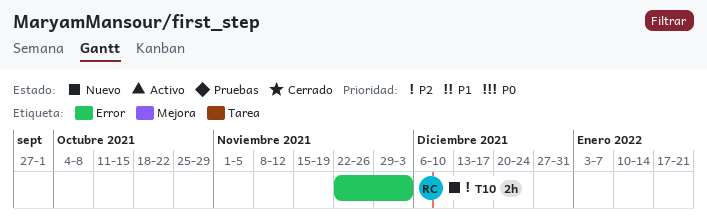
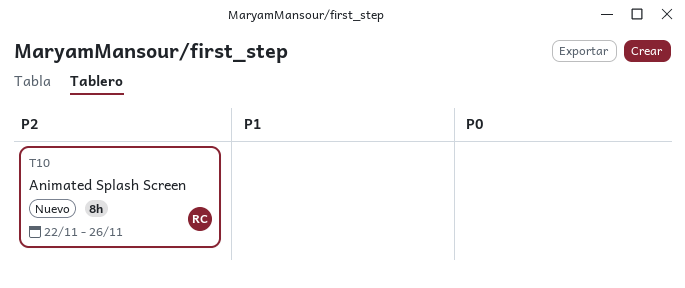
T10, estimate: 2h -> 8h
T10, due: Dec 3 -> Nov 26

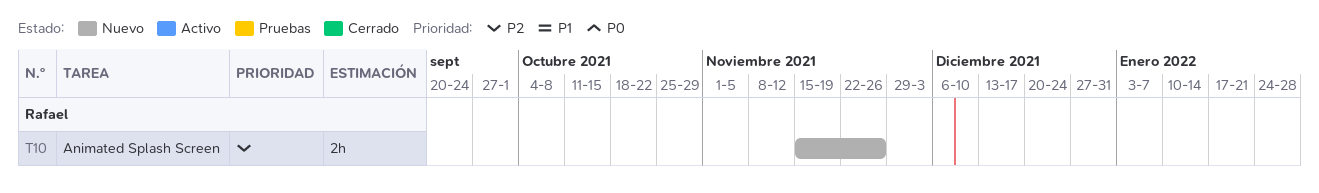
T10, estimate: 8h -> 2h
T10, start: Nov 22 -> Nov 15

